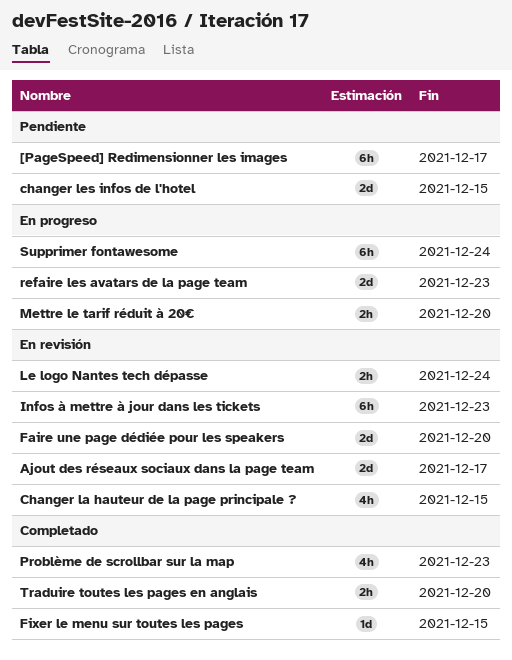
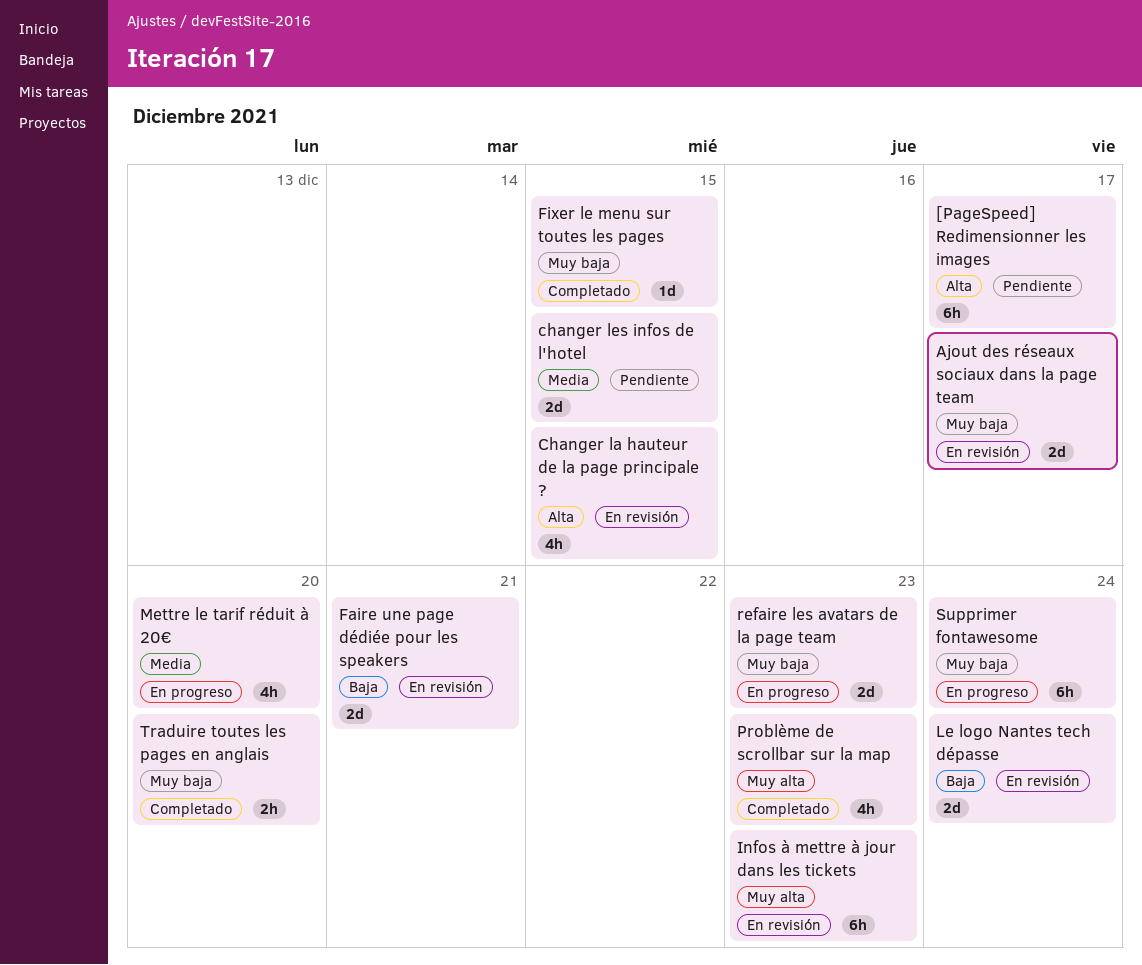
Faire une page dédiée pour les speakers, due: Dec 20 -> Dec 21
Le logo Nantes tech dépasse, estimate: 2h -> 2d
Mettre le tarif réduit à 20€, estimate: 2h -> 4h

